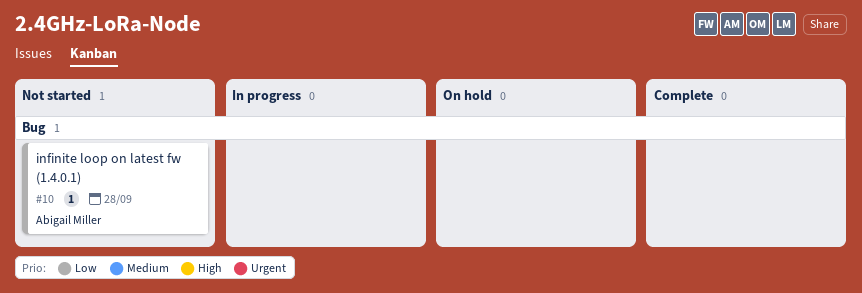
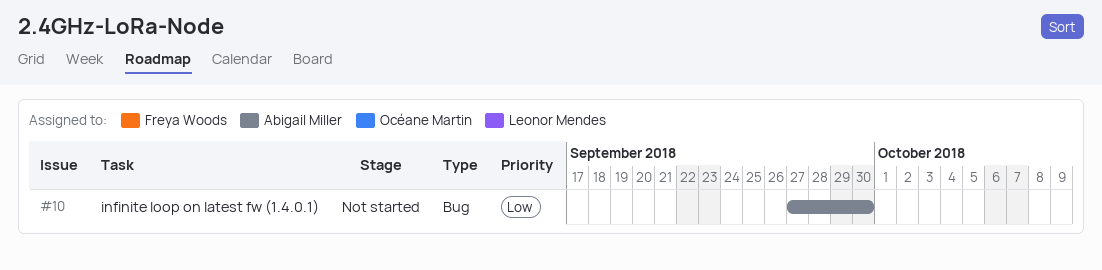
#10, due: Sep 28 -> Sep 30

